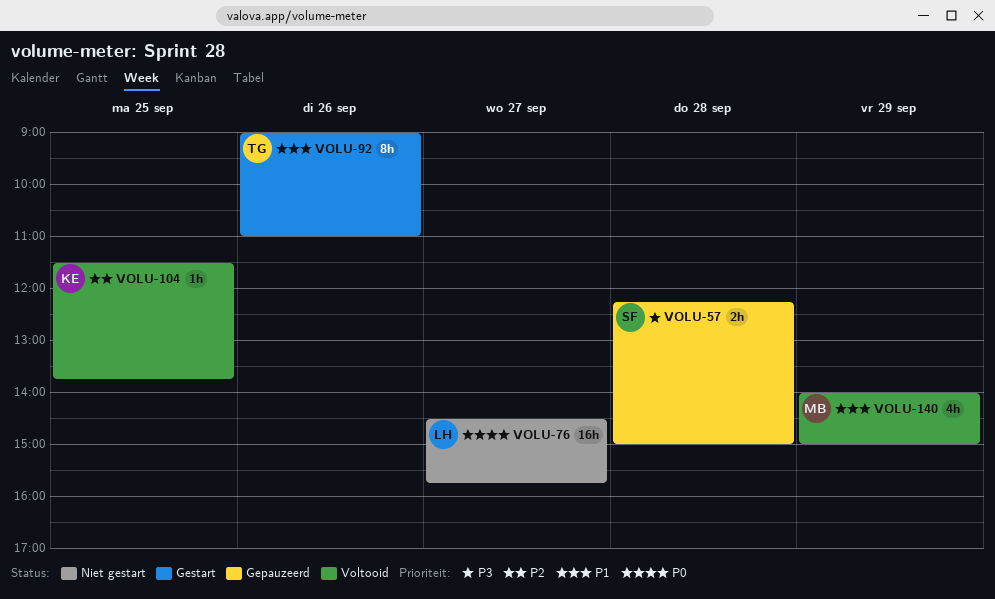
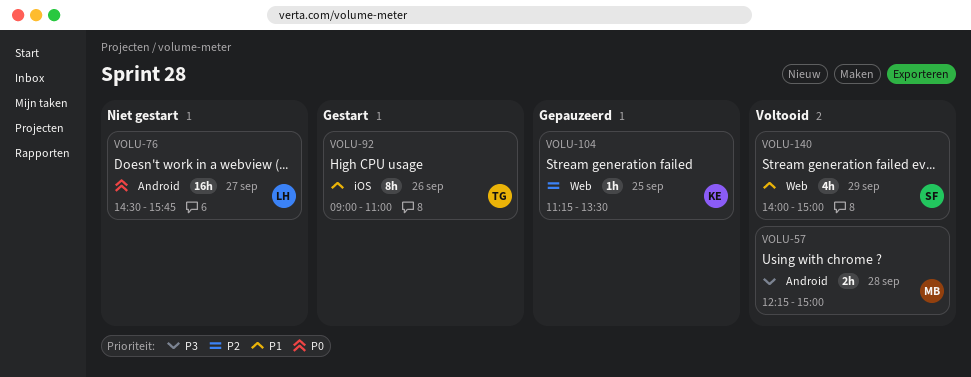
VOLU-57, status: Gepauzeerd -> Voltooid
VOLU-57, owner: SF -> MB
VOLU-104, status: Voltooid -> Gepauzeerd
VOLU-104, begins: 11:30 -> 11:15
VOLU-104, ends: 13:45 -> 13:30
VOLU-140, owner: MB -> SF

